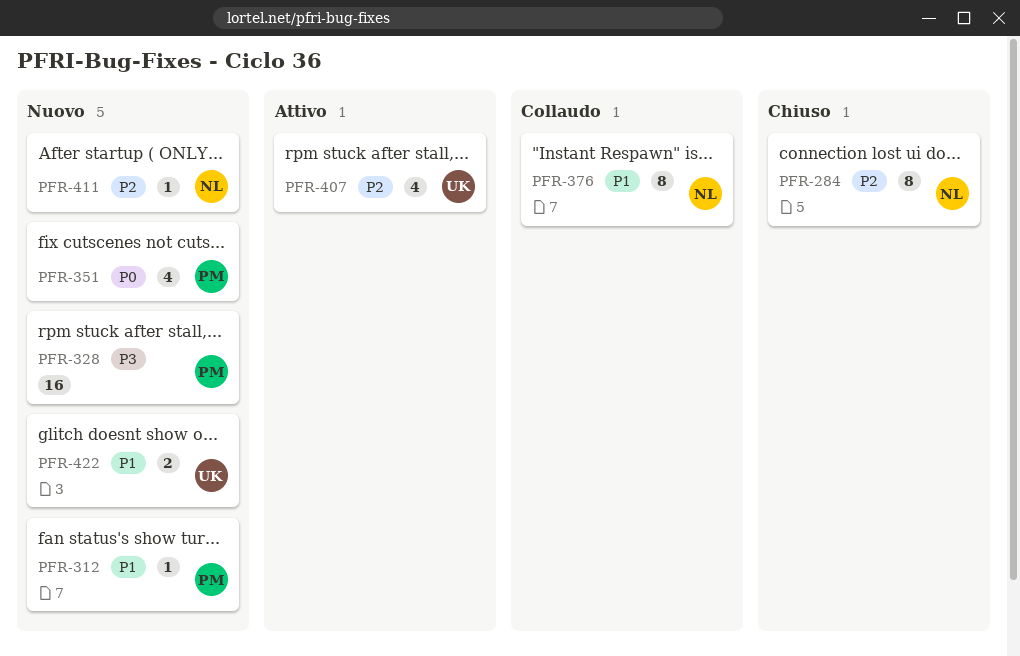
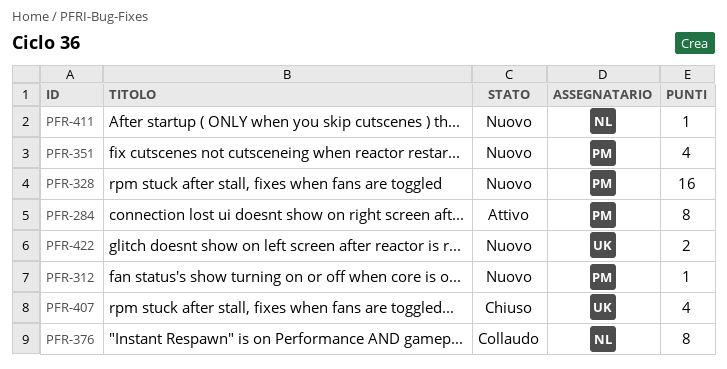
PFR-284, status: Chiuso -> Attivo
PFR-284, owner: NL -> PM
PFR-407, status: Attivo -> Chiuso

